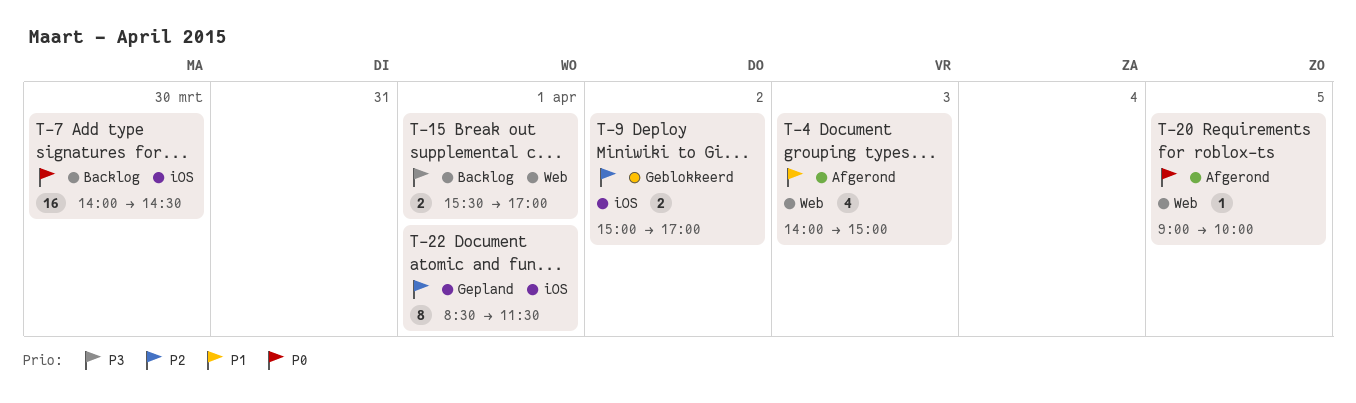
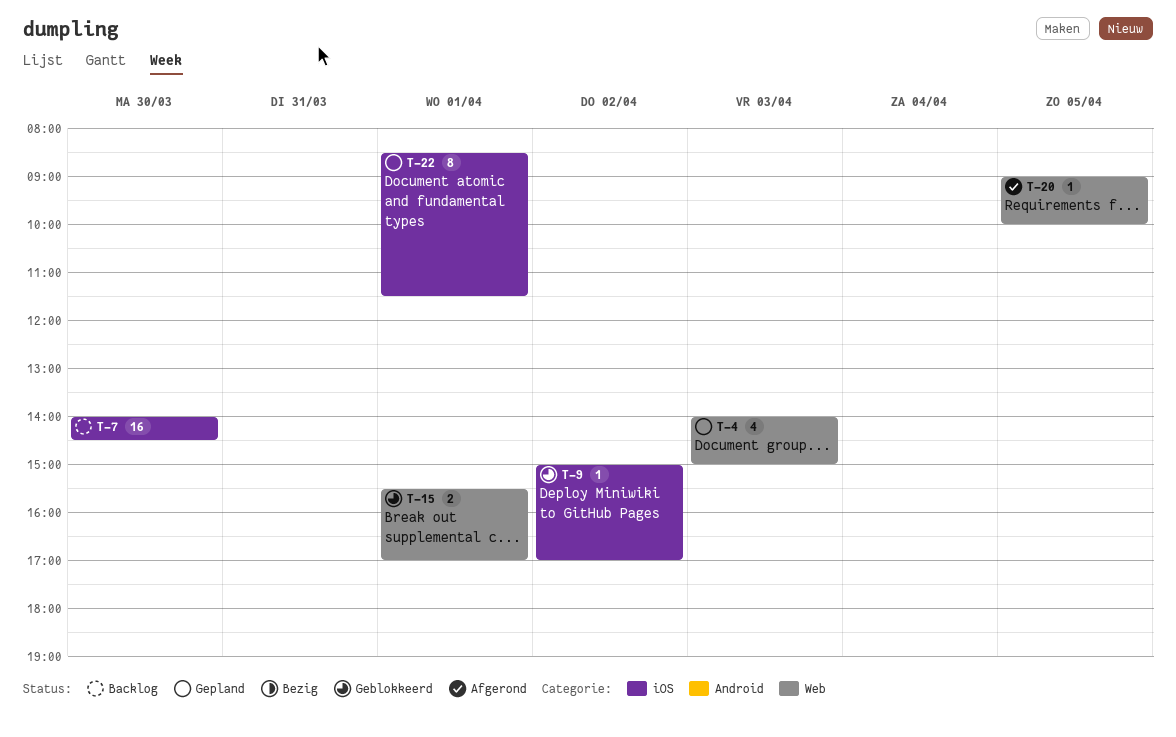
T-4, status: Afgerond -> Gepland
T-9, estimate: 2 -> 1
T-15, status: Backlog -> Geblokkeerd

